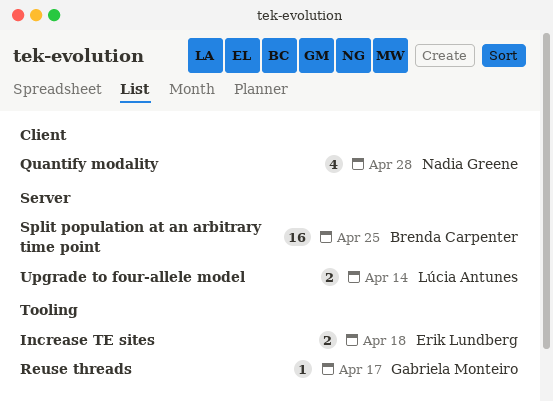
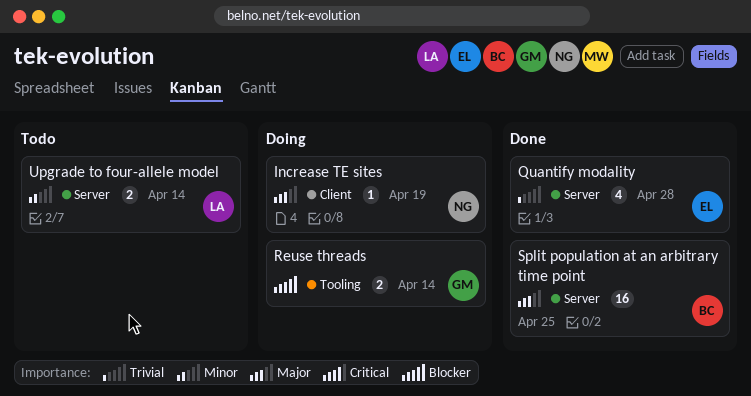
Increase TE sites, owner: Erik Lundberg -> Nadia Greene
Increase TE sites, label: Tooling -> Client
Increase TE sites, estimate: 2 -> 1
Increase TE sites, due: Apr 18 -> Apr 19
Quantify modality, owner: Nadia Greene -> Erik Lundberg
Quantify modality, label: Client -> Server
Reuse threads, estimate: 1 -> 2
Reuse threads, due: Apr 17 -> Apr 14

